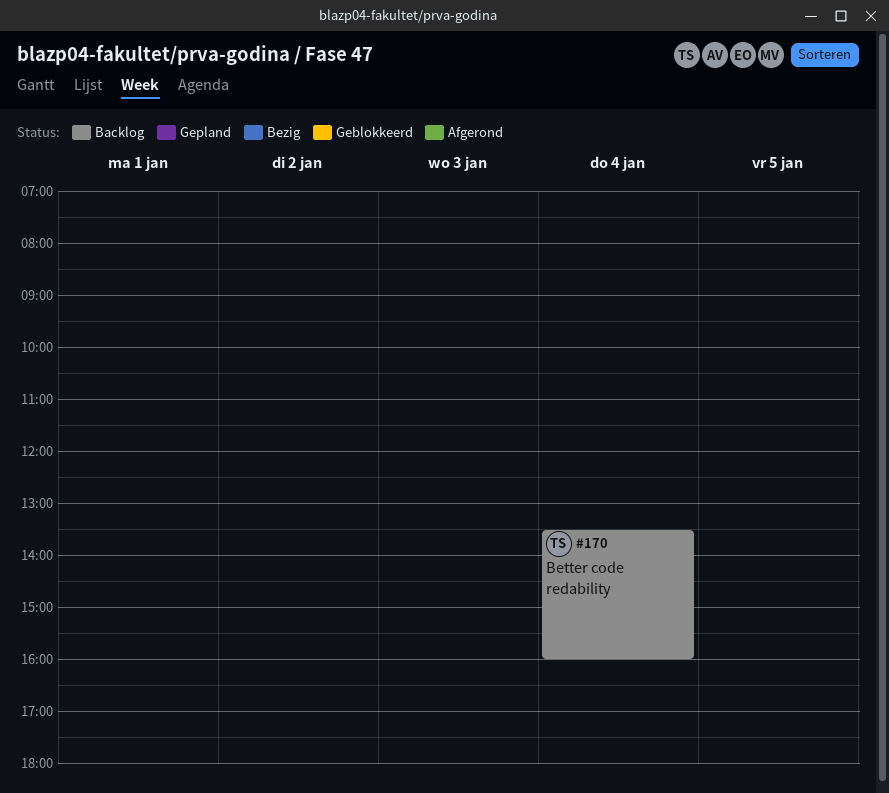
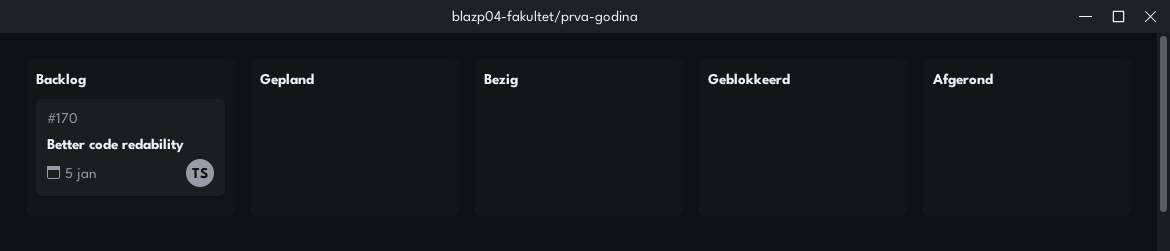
#170, day: Jan 4 -> Jan 5

